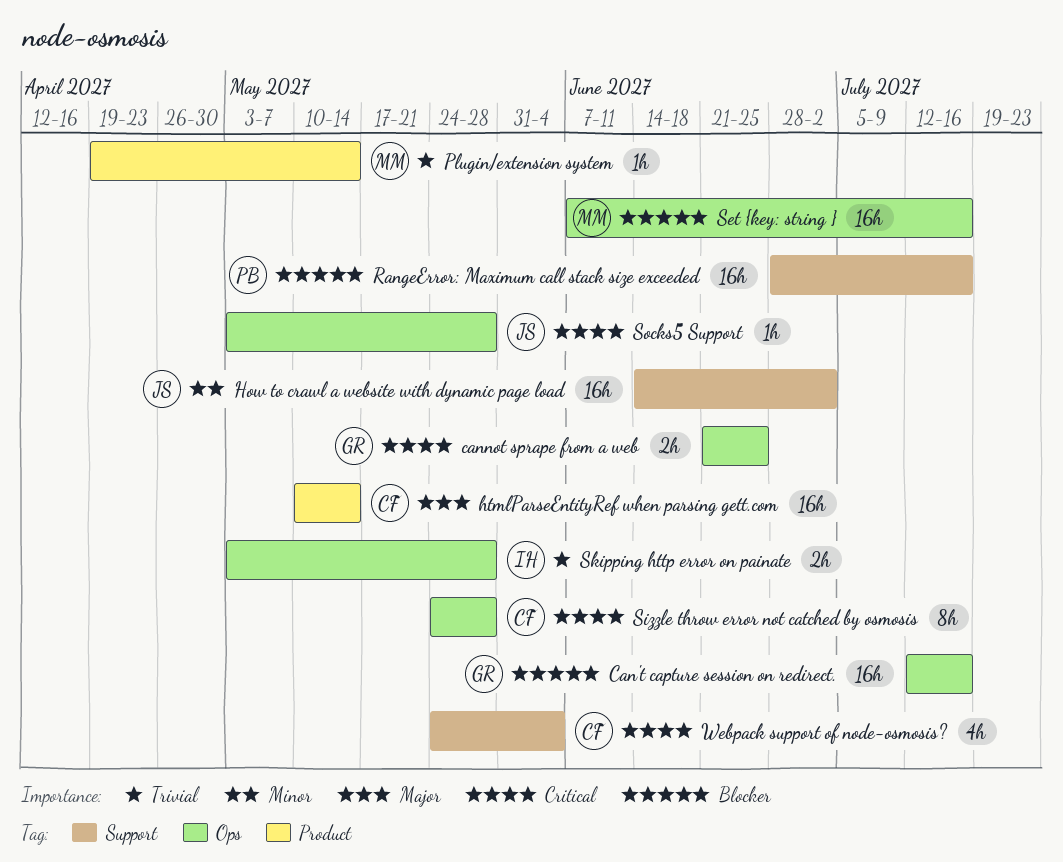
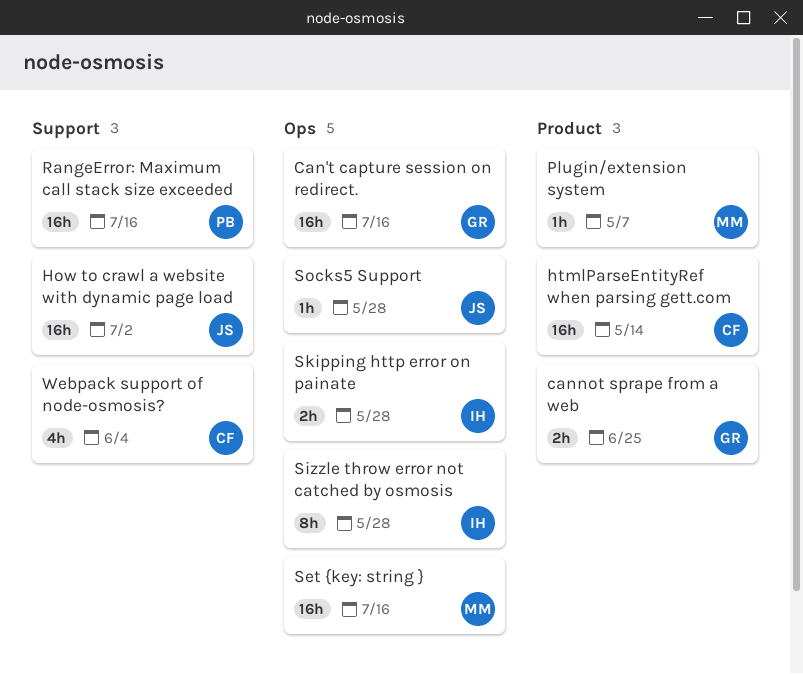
cannot sprape from a web, label: Ops -> Product
Plugin/extension system, due: May 14 -> May 7
Sizzle throw error not catched by osmosis, owner: CF -> IH

